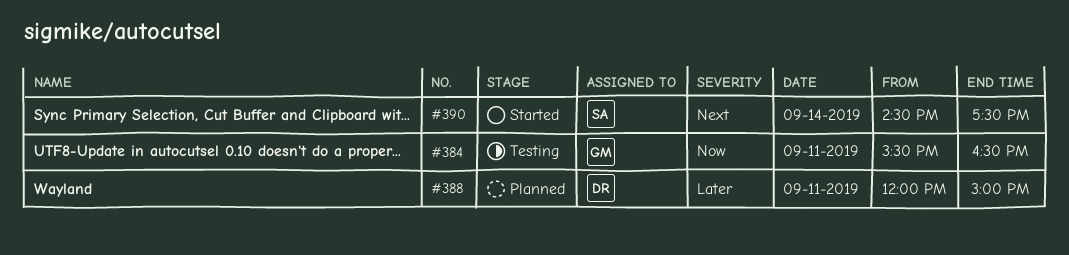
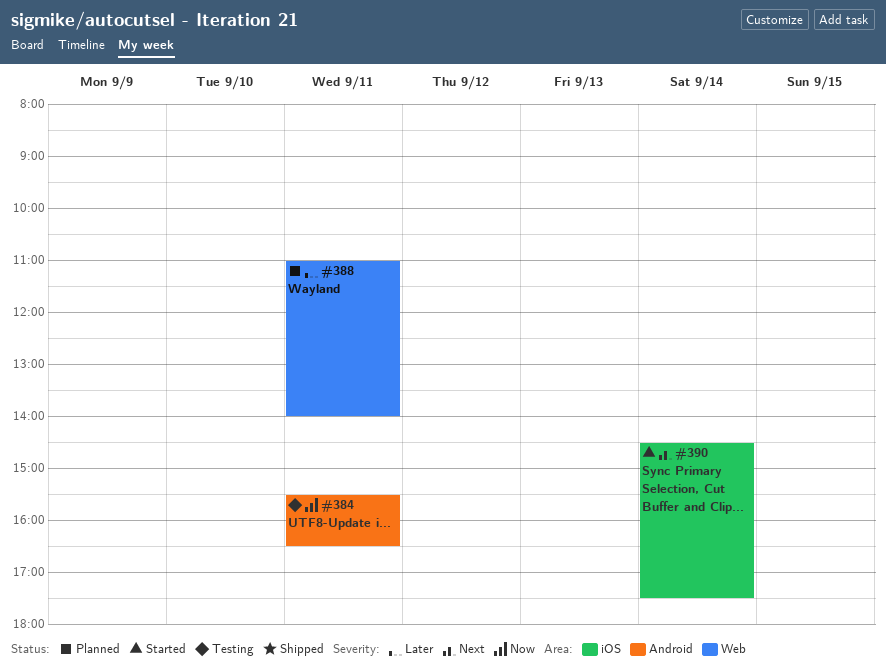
#388, begins: 12:00 -> 11:00
#388, ends: 15:00 -> 14:00

